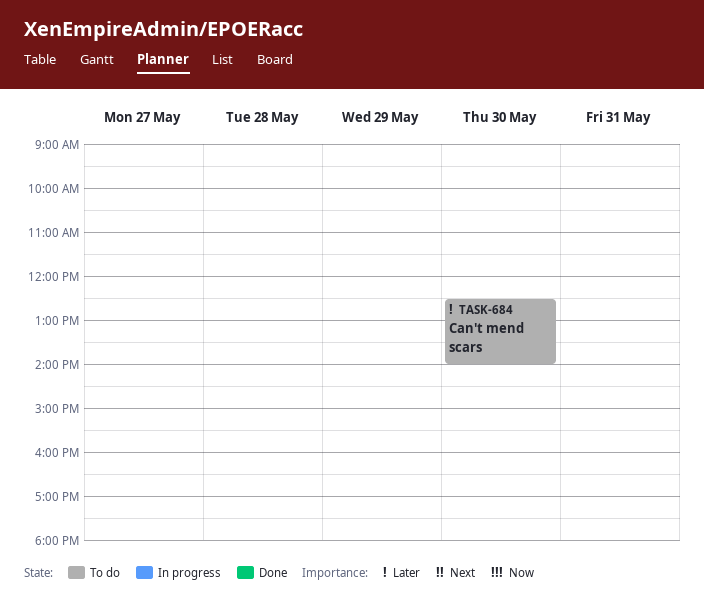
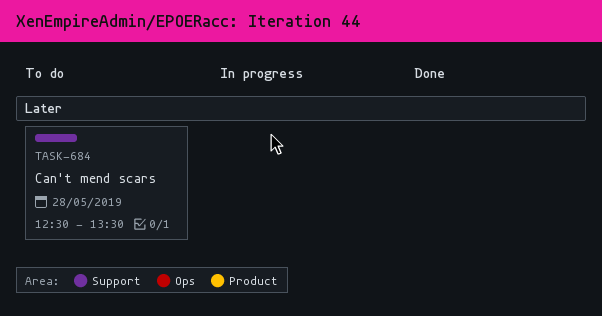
TASK-684, day: May 30 -> May 28
TASK-684, ends: 14:00 -> 13:30

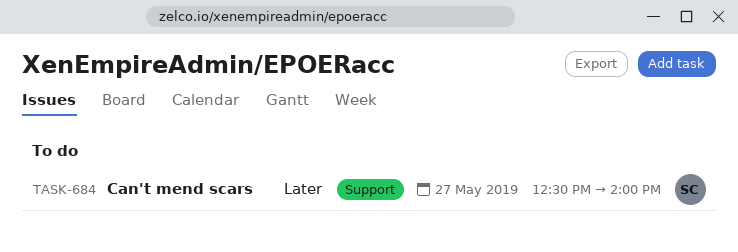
TASK-684, day: May 28 -> May 27
TASK-684, ends: 13:30 -> 14:00

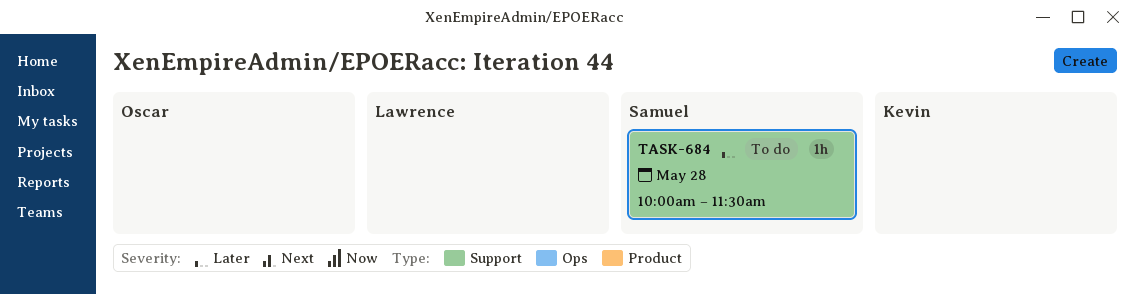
TASK-684, day: May 27 -> May 28
TASK-684, begins: 12:30 -> 10:00
TASK-684, ends: 14:00 -> 11:30

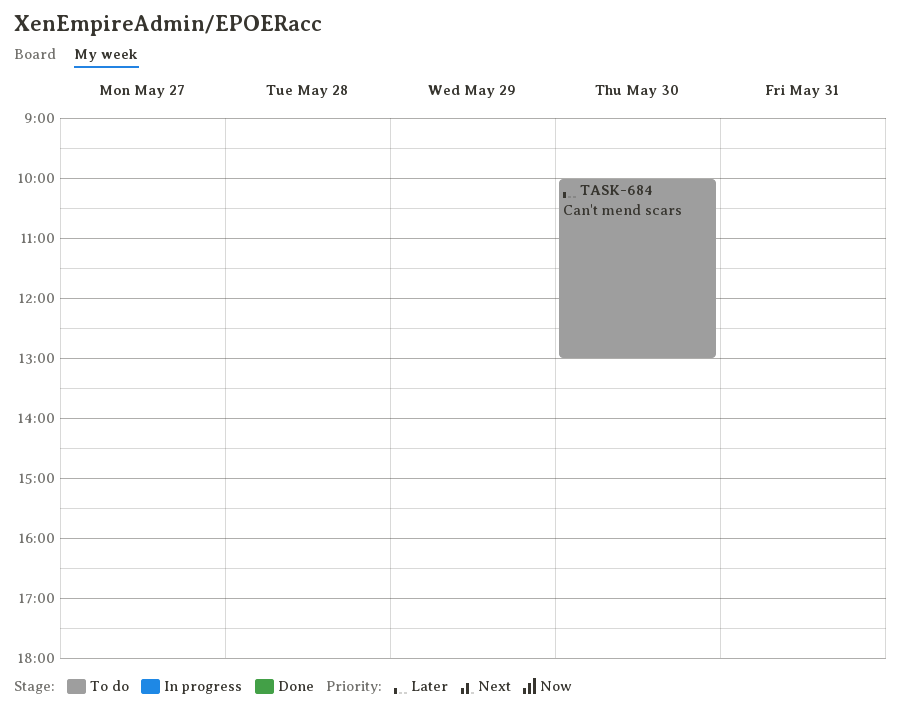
TASK-684, day: May 28 -> May 30
TASK-684, ends: 11:30 -> 13:00

